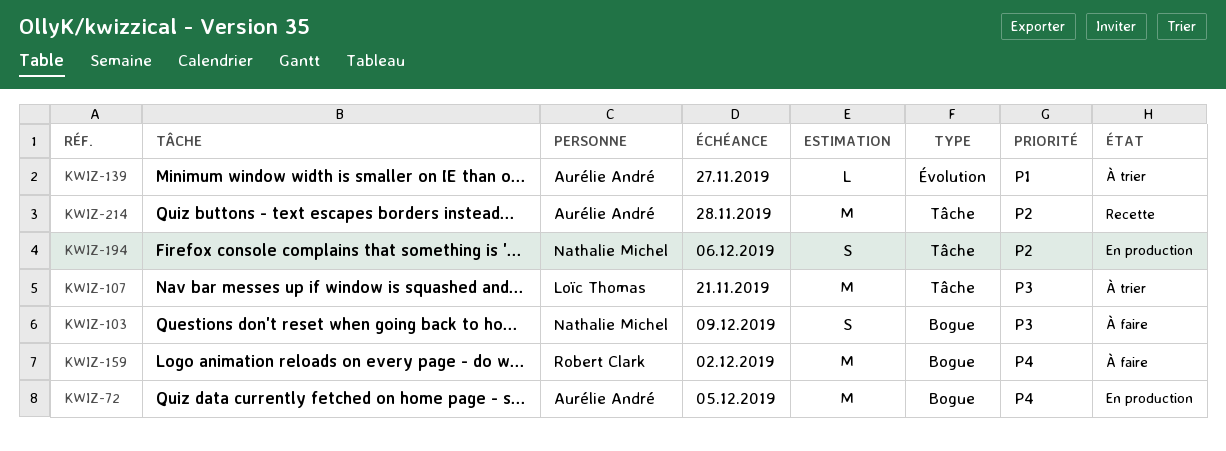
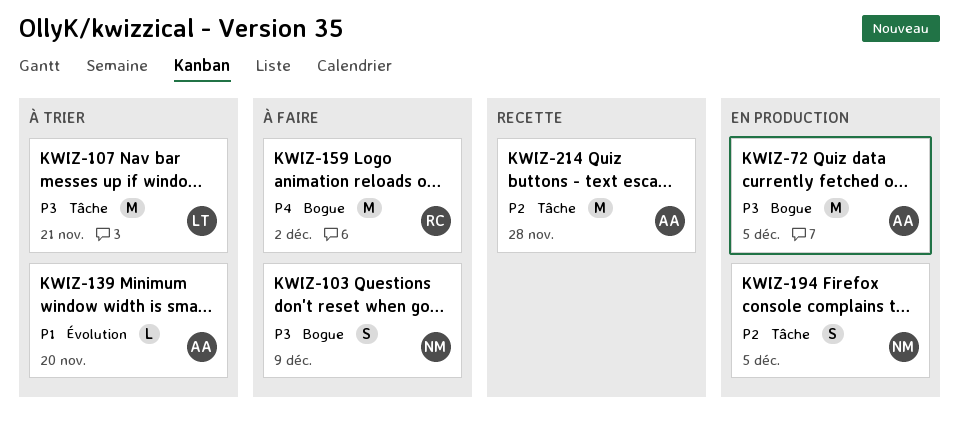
KWIZ-72, priority: P4 -> P3
KWIZ-139, due: Nov 27 -> Nov 20
KWIZ-194, due: Dec 6 -> Dec 5

